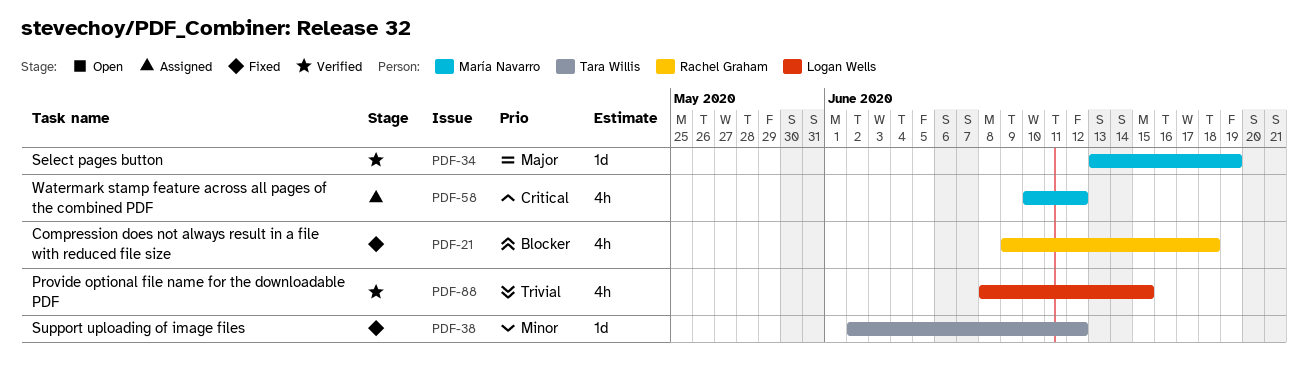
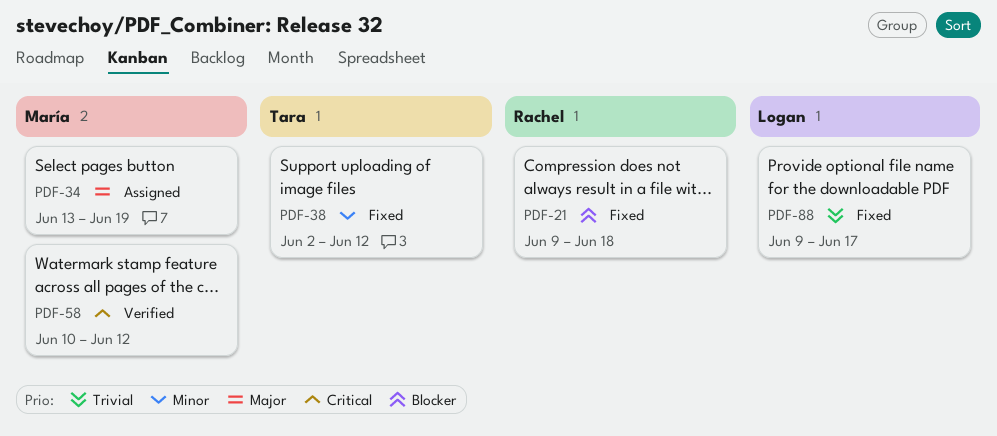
PDF-34, status: Verified -> Assigned
PDF-58, status: Assigned -> Verified
PDF-88, status: Verified -> Fixed
PDF-88, start: Jun 8 -> Jun 9
PDF-88, due: Jun 15 -> Jun 17

